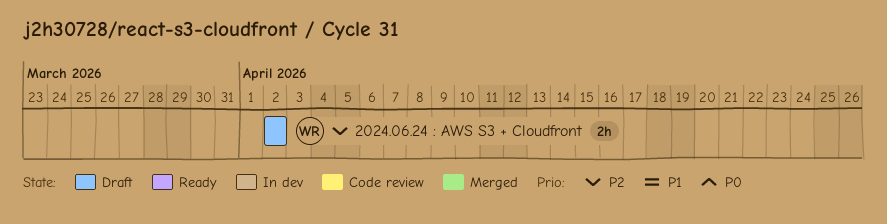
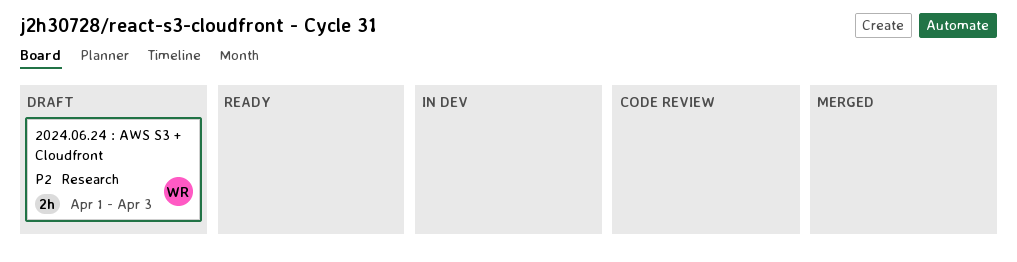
2024.06.24 : AWS S3 + Cloudfront, start: Apr 2 -> Apr 1
2024.06.24 : AWS S3 + Cloudfront, due: Apr 2 -> Apr 3

